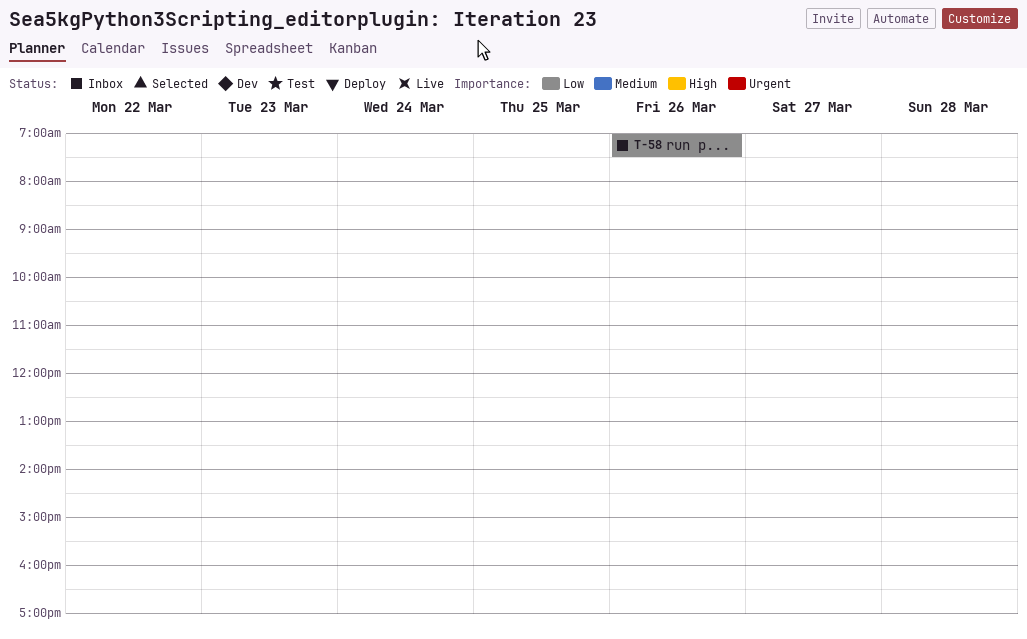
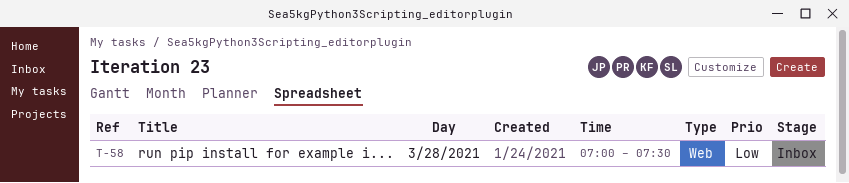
T-58, day: Mar 26 -> Mar 28

